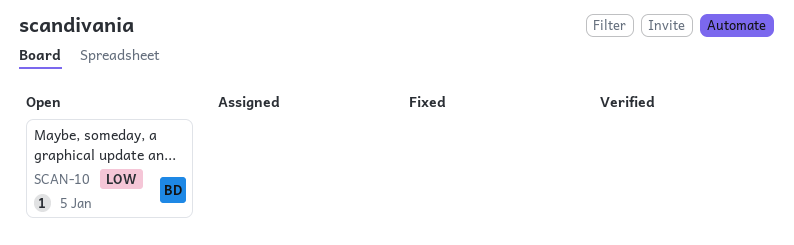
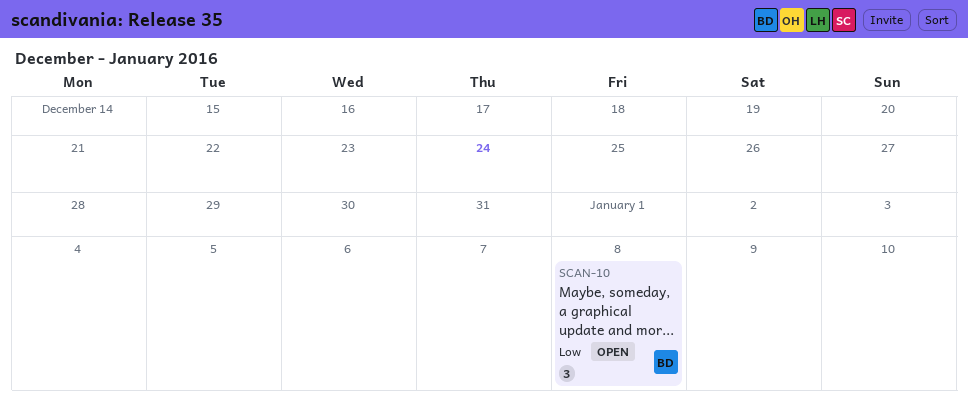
SCAN-10, estimate: 1 -> 3
SCAN-10, due: Jan 5 -> Jan 8

